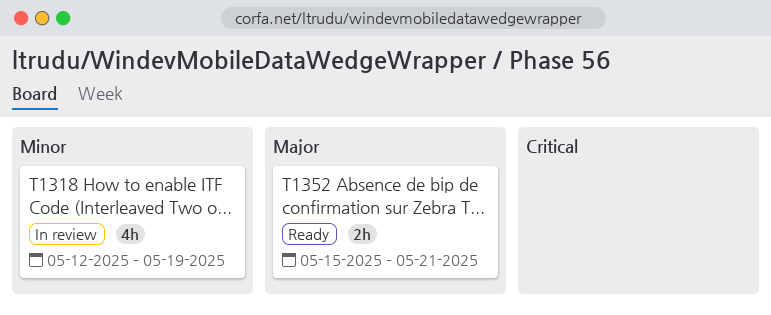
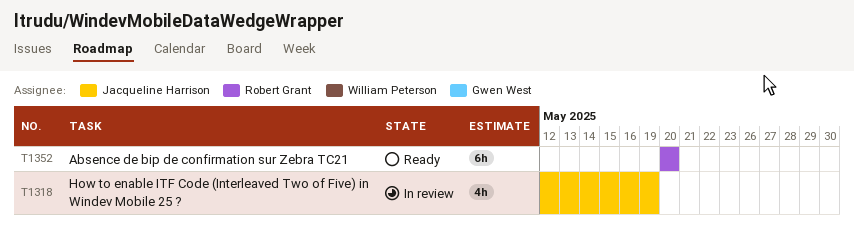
T1352, estimate: 2h -> 6h
T1352, start: May 15 -> May 20
T1352, due: May 21 -> May 20

